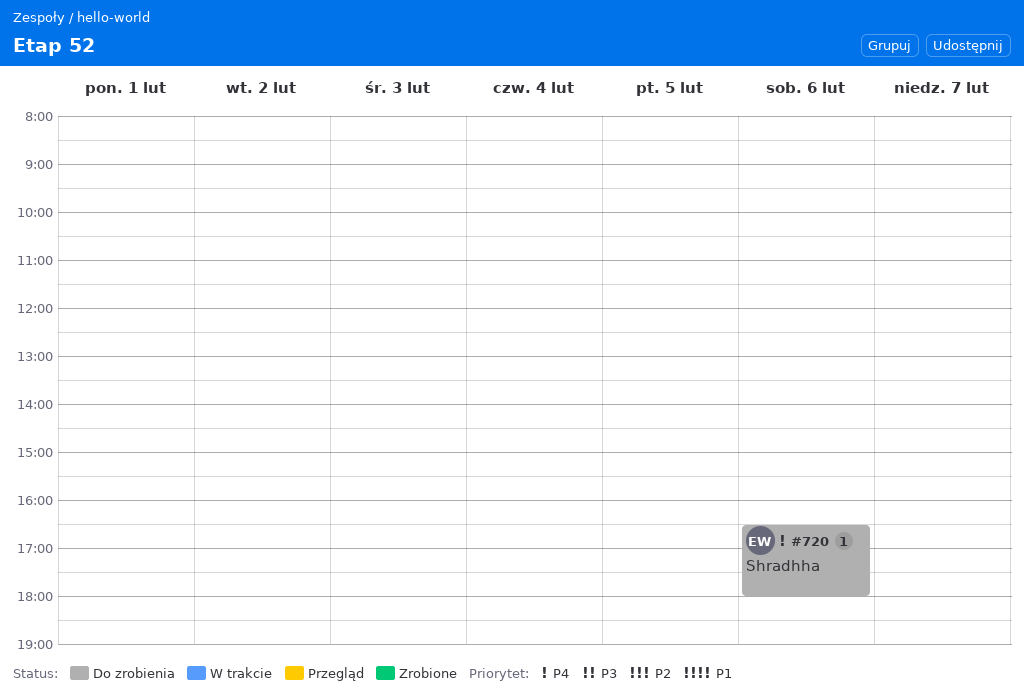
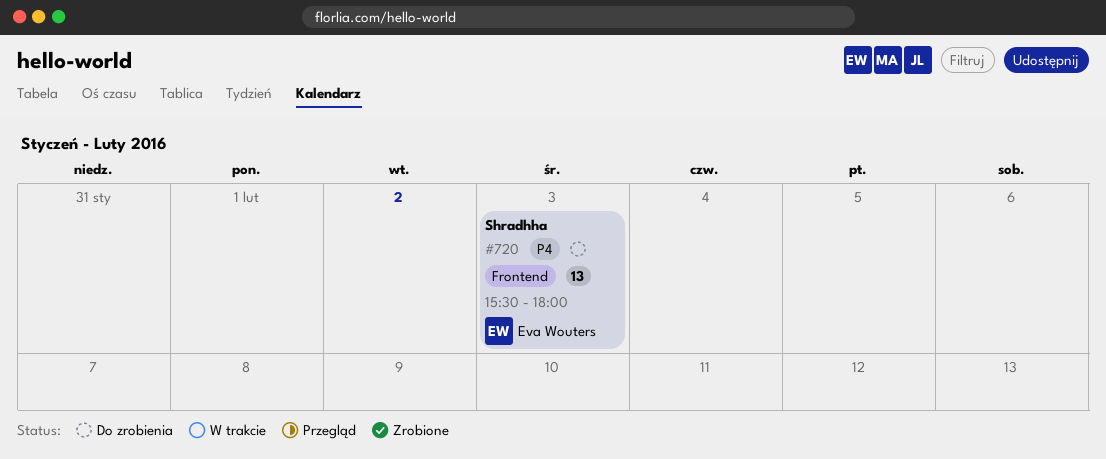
#720, estimate: 1 -> 13
#720, day: Feb 6 -> Feb 3
#720, begins: 16:30 -> 15:30

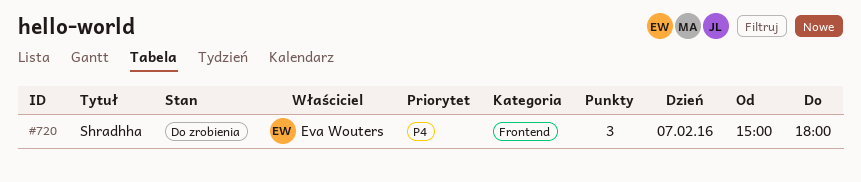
#720, estimate: 13 -> 3
#720, day: Feb 3 -> Feb 7
#720, begins: 15:30 -> 15:00

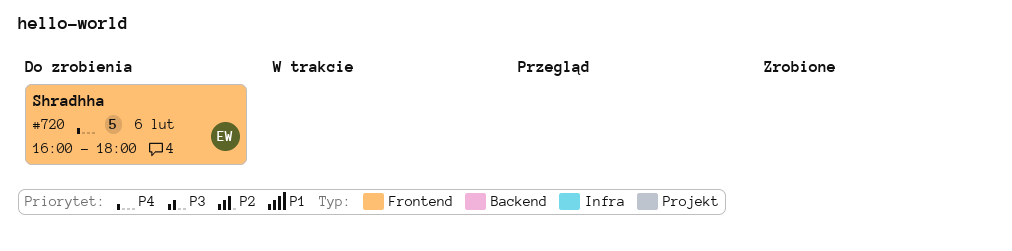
#720, estimate: 3 -> 5
#720, day: Feb 7 -> Feb 6
#720, begins: 15:00 -> 16:00

